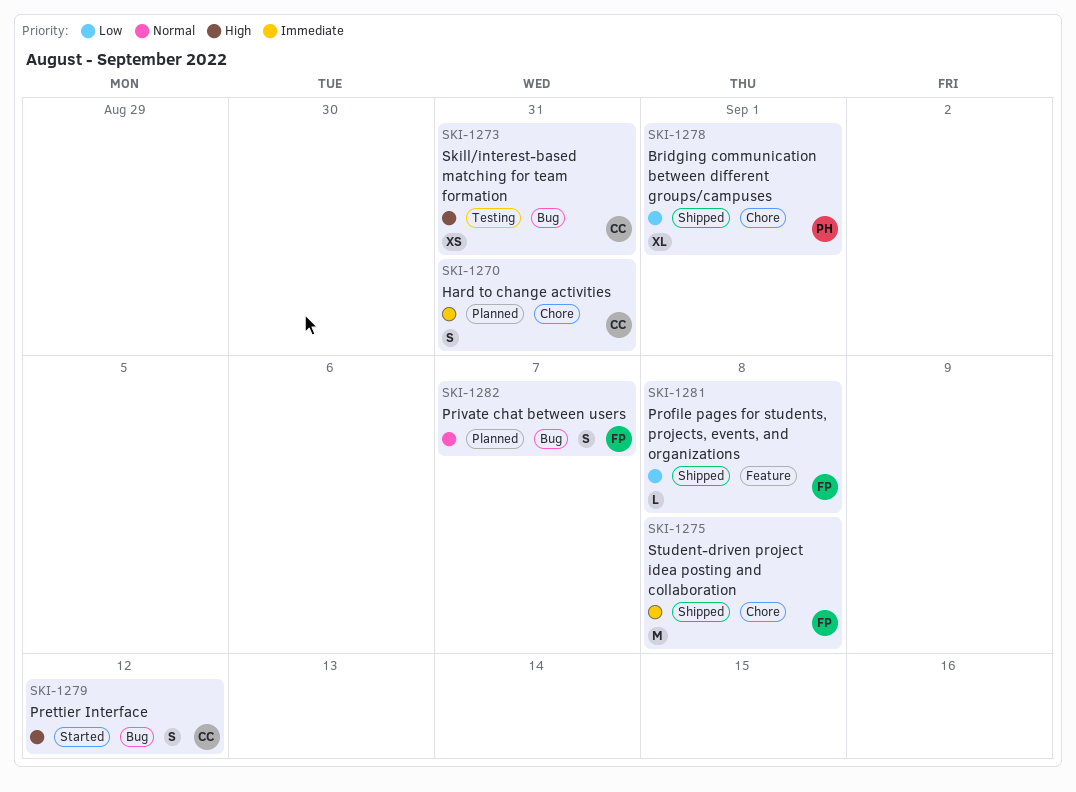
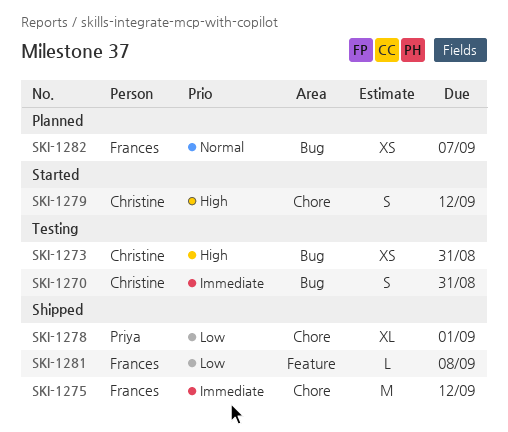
SKI-1270, status: Planned -> Testing
SKI-1270, label: Chore -> Bug
SKI-1275, due: Sep 8 -> Sep 12
SKI-1279, label: Bug -> Chore
SKI-1282, estimate: S -> XS

